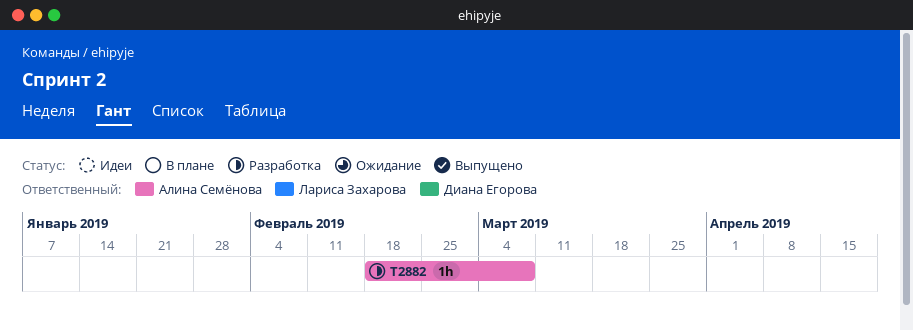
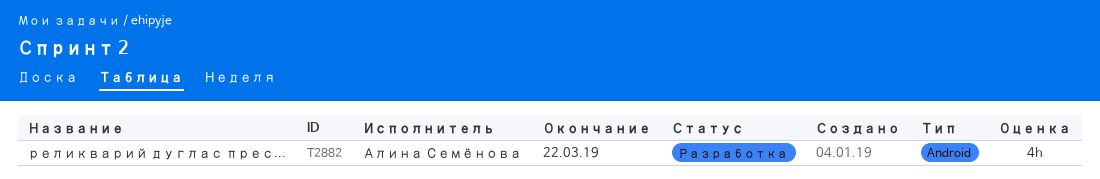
T2882, estimate: 1h -> 4h
T2882, due: Mar 8 -> Mar 22

